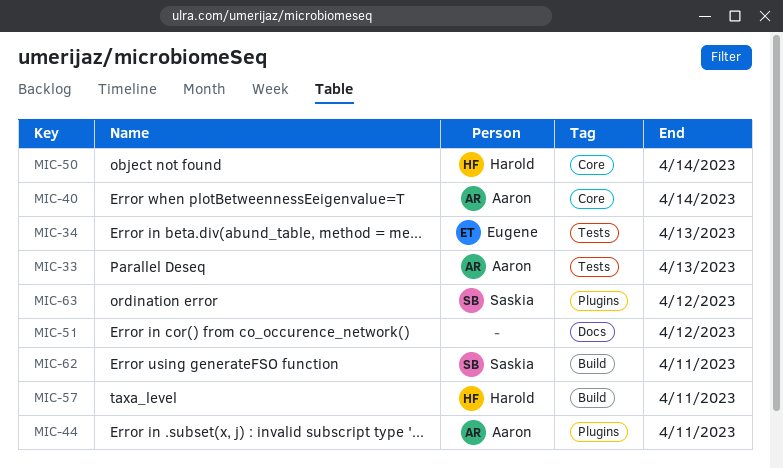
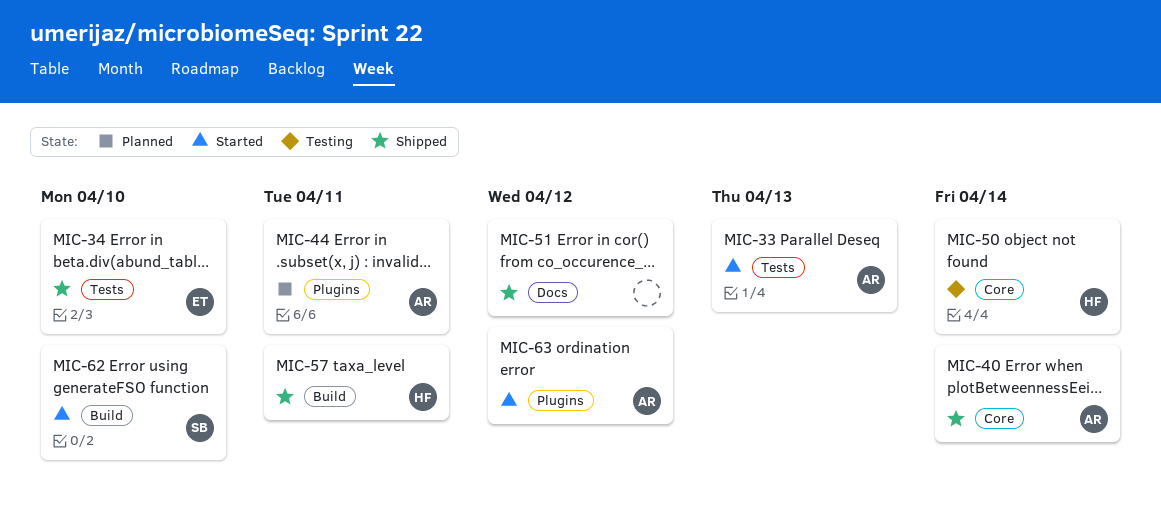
MIC-34, due: Apr 13 -> Apr 10
MIC-62, due: Apr 11 -> Apr 10
MIC-63, owner: Saskia -> Aaron

